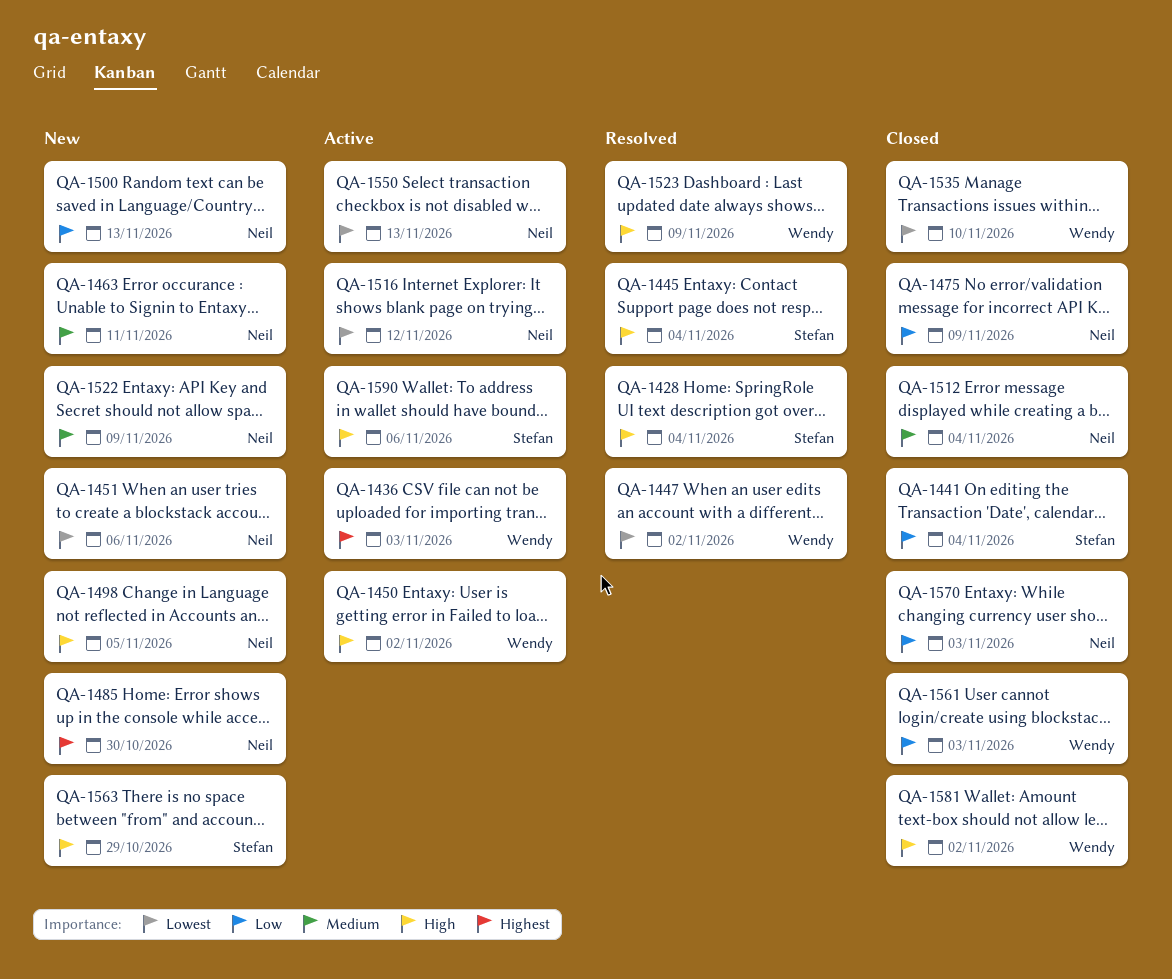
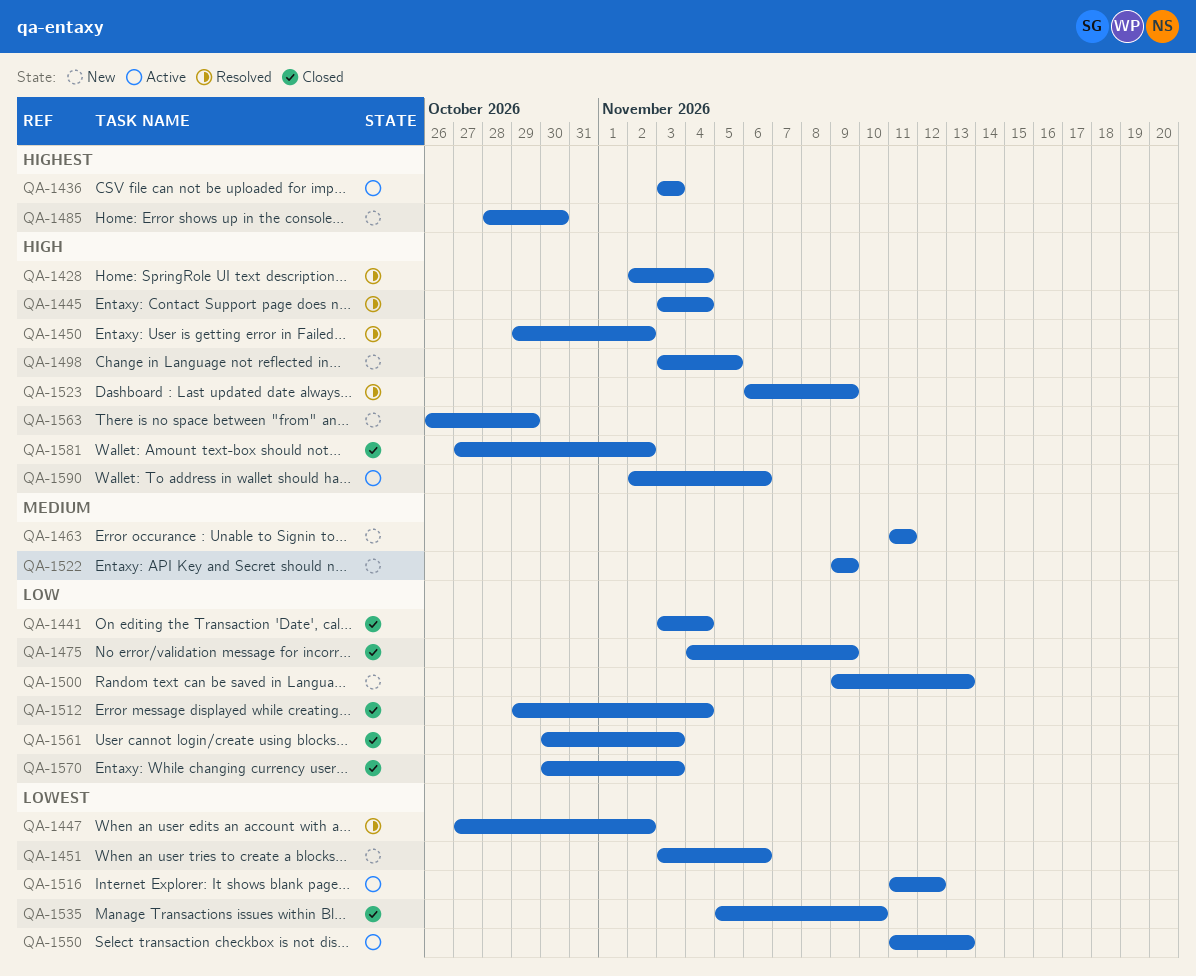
QA-1450, status: Active -> Resolved
QA-1512, priority: Medium -> Low

